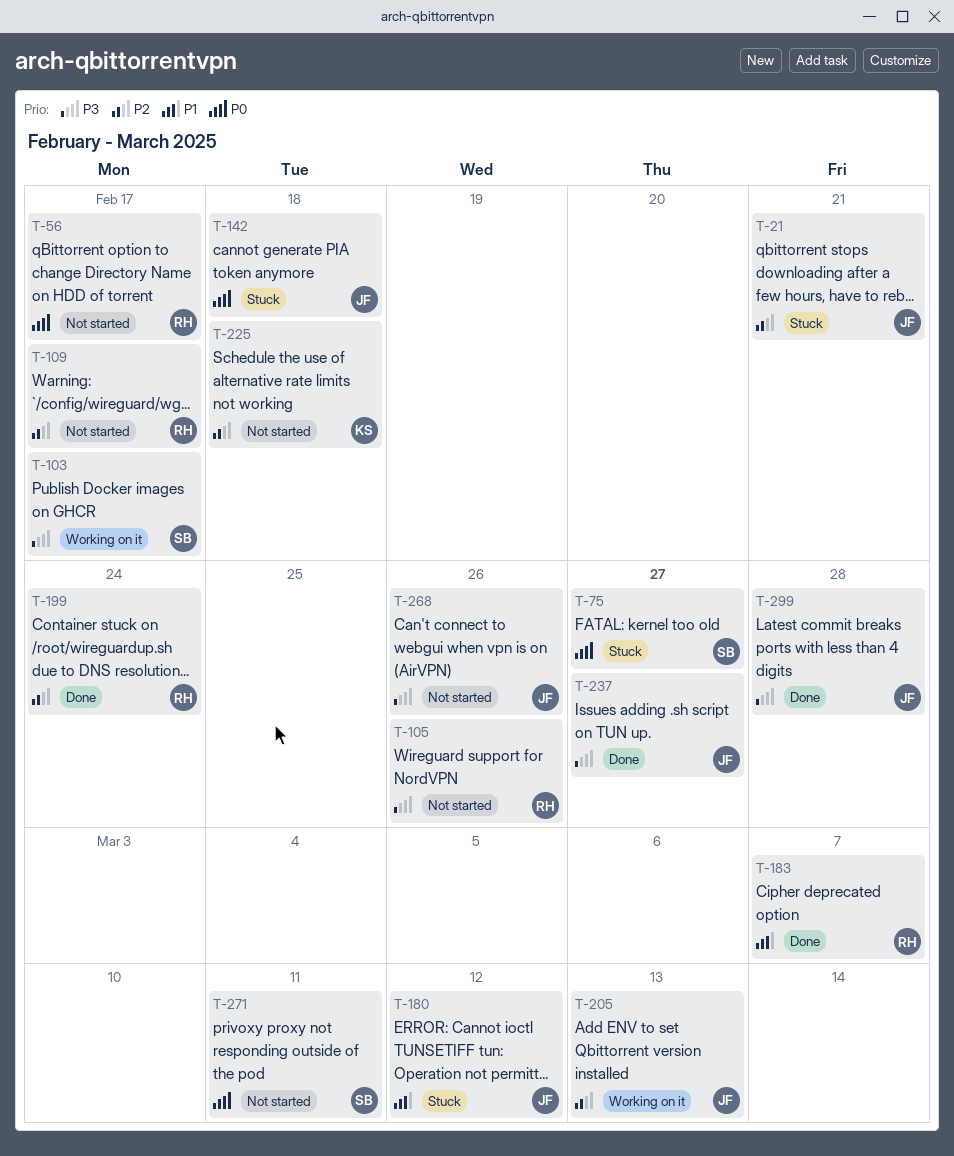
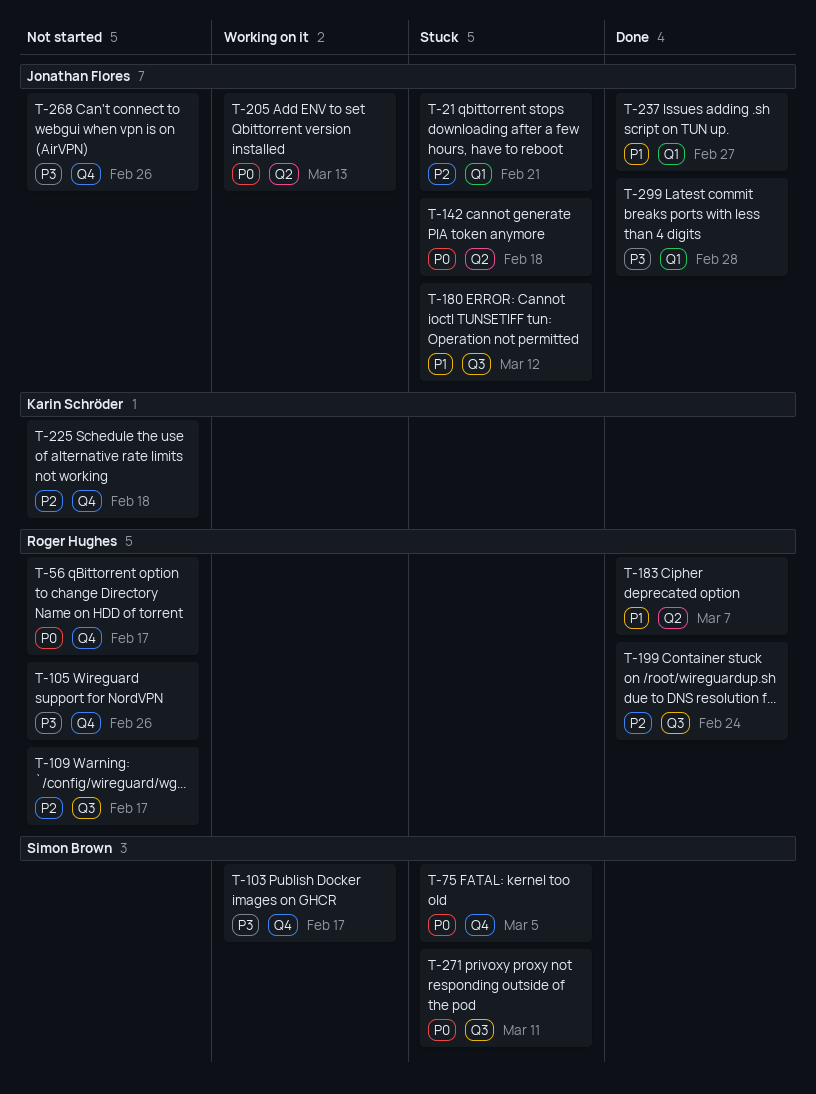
T-75, due: Feb 27 -> Mar 5
T-205, priority: P2 -> P0
T-237, priority: P3 -> P1
T-271, status: Not started -> Stuck

